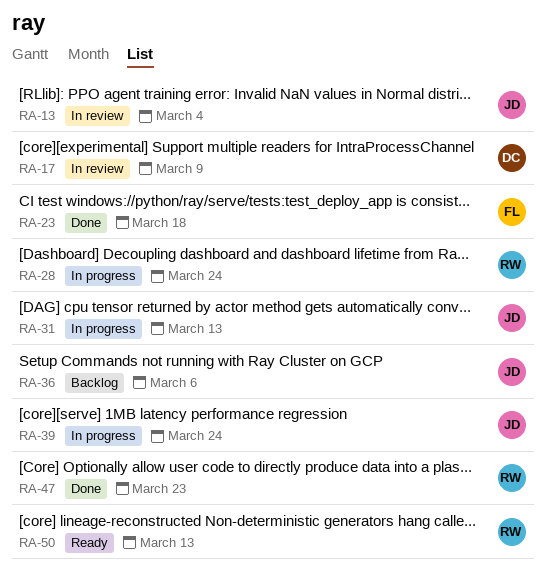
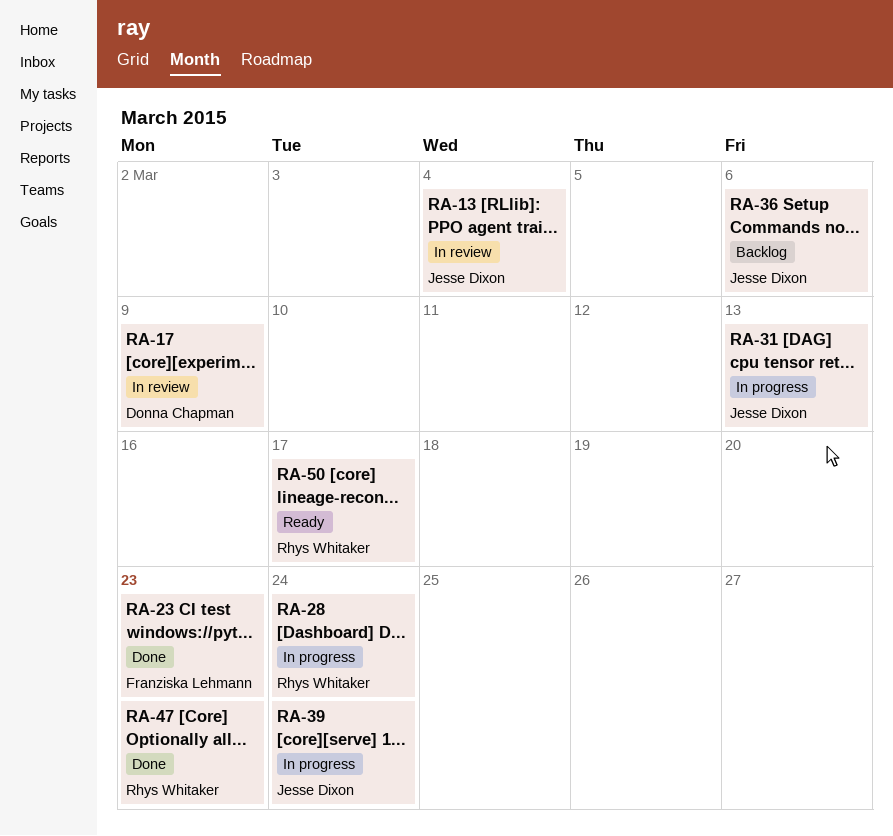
RA-23, due: Mar 18 -> Mar 23
RA-50, due: Mar 13 -> Mar 17

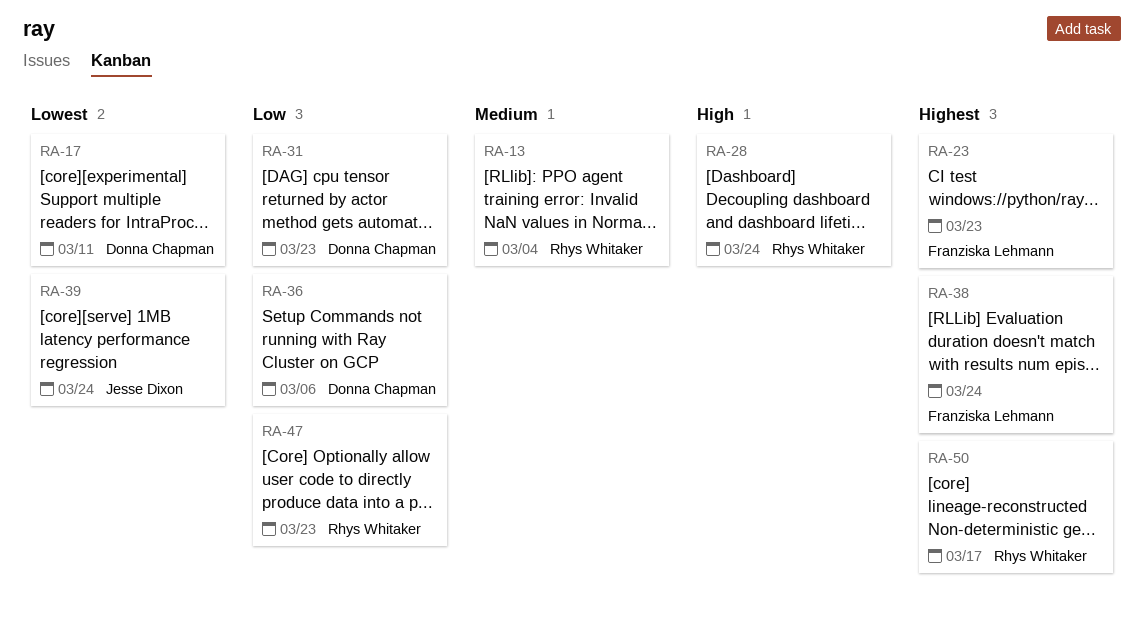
RA-13, owner: Jesse Dixon -> Rhys Whitaker
RA-17, due: Mar 9 -> Mar 11
RA-31, owner: Jesse Dixon -> Donna Chapman
RA-31, due: Mar 13 -> Mar 23
RA-36, owner: Jesse Dixon -> Donna Chapman
RA-38: none -> present

